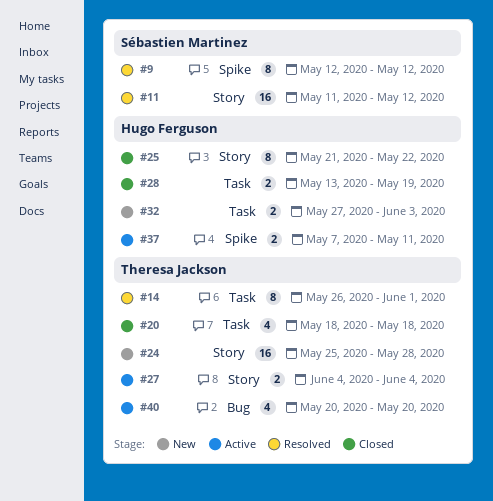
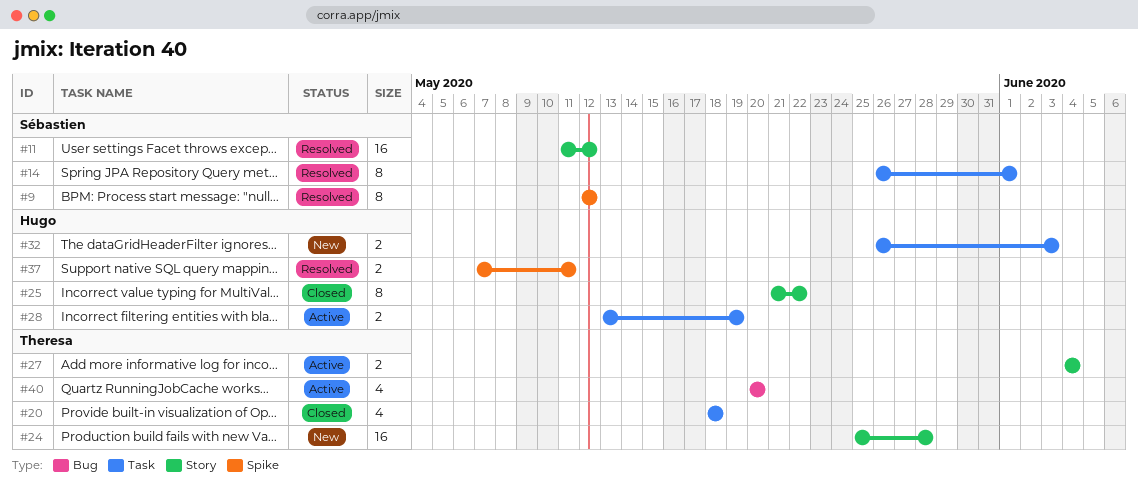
#14, owner: Theresa Jackson -> Sébastien Martinez
#28, status: Closed -> Active
#32, start: May 27 -> May 26
#37, status: Active -> Resolved

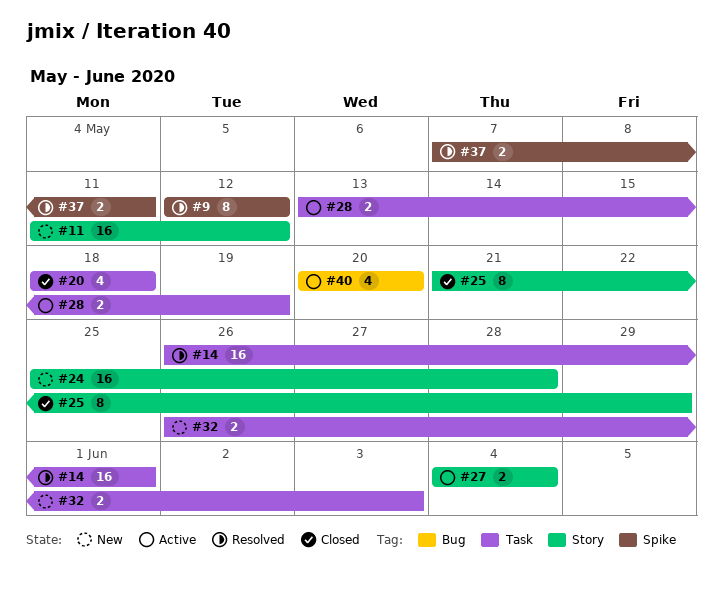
#11, status: Resolved -> New
#14, estimate: 8 -> 16
#25, due: May 22 -> May 29

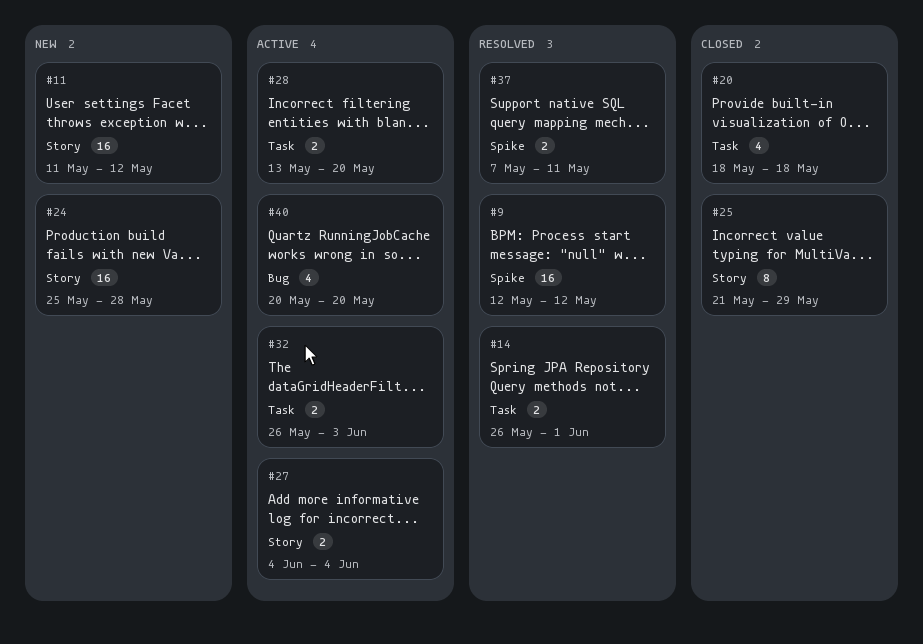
#9, estimate: 8 -> 16
#14, estimate: 16 -> 2
#28, due: May 19 -> May 20
#32, status: New -> Active

